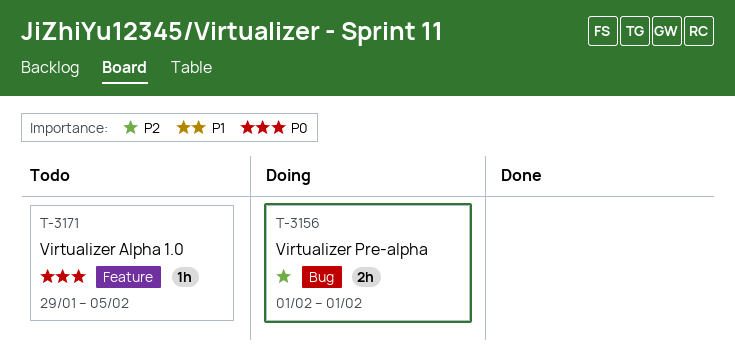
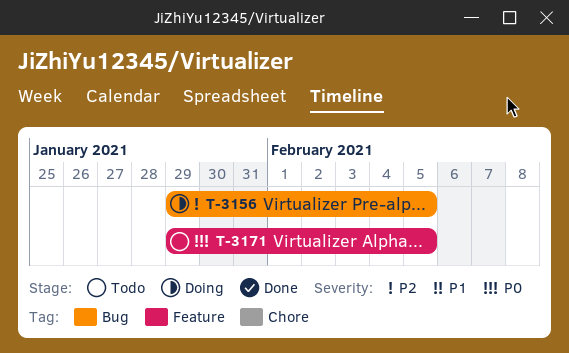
T-3156, start: Feb 1 -> Jan 29
T-3156, due: Feb 1 -> Feb 5

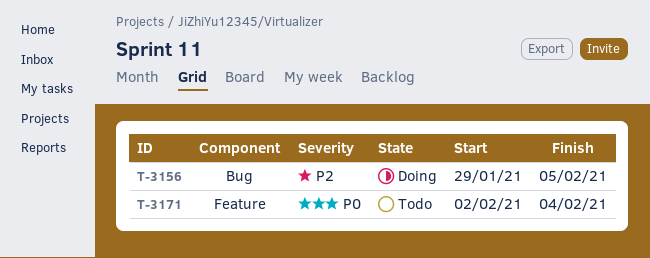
T-3171, start: Jan 29 -> Feb 2
T-3171, due: Feb 5 -> Feb 4

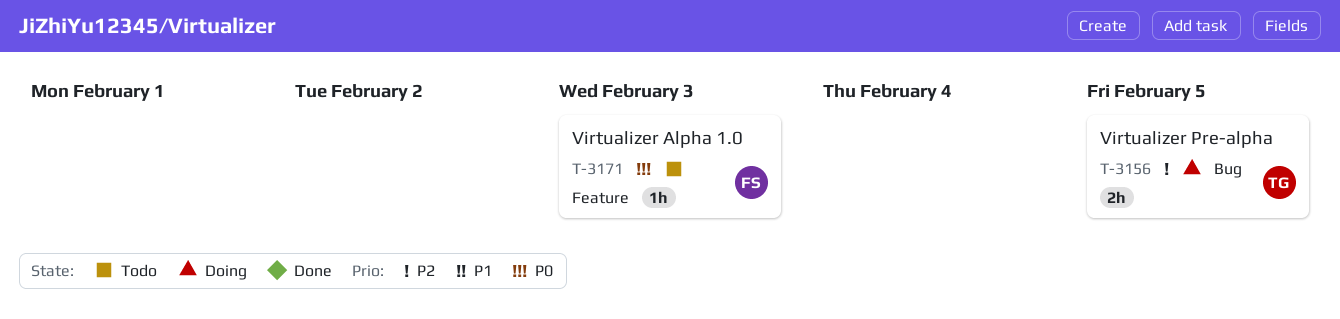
T-3171, due: Feb 4 -> Feb 3

